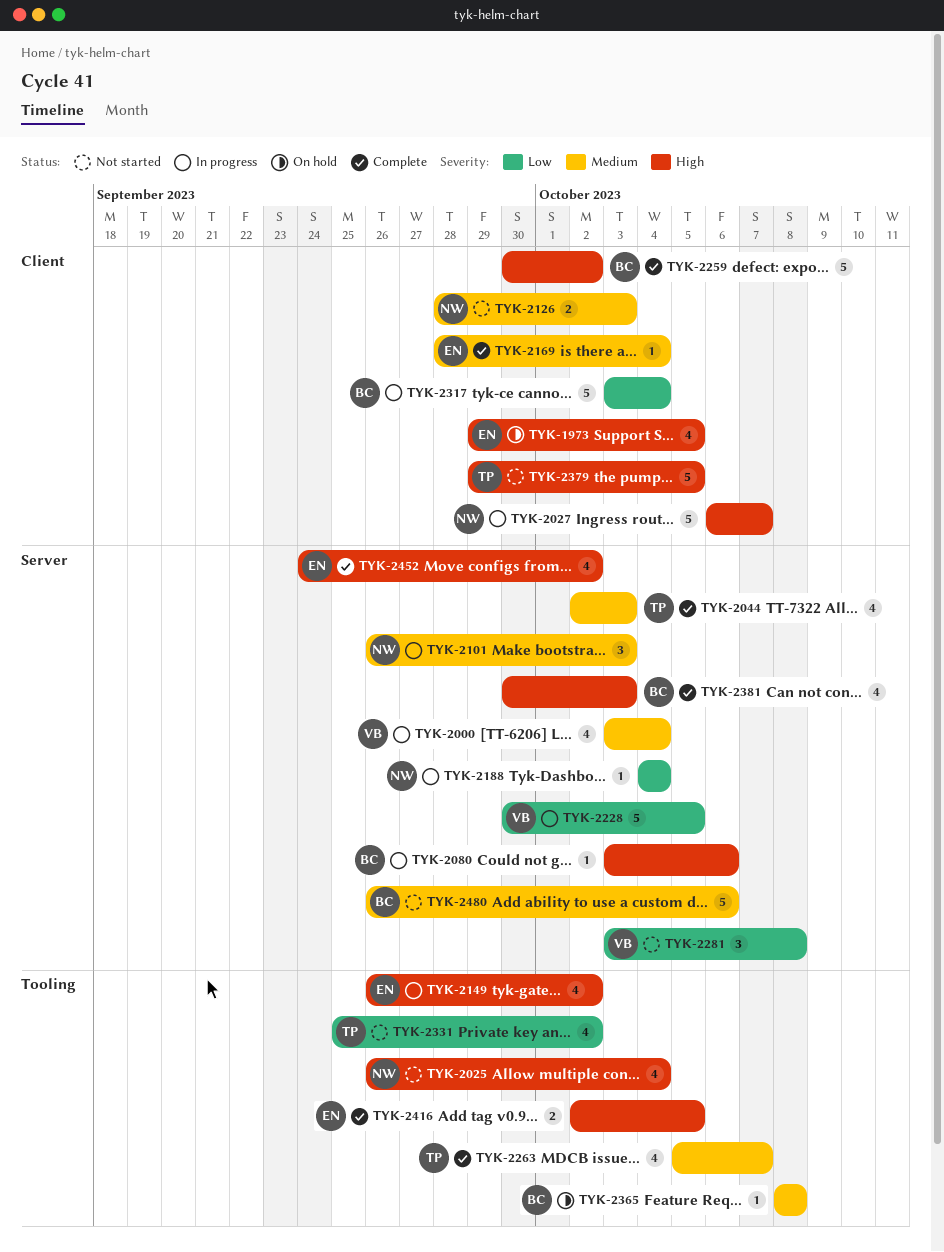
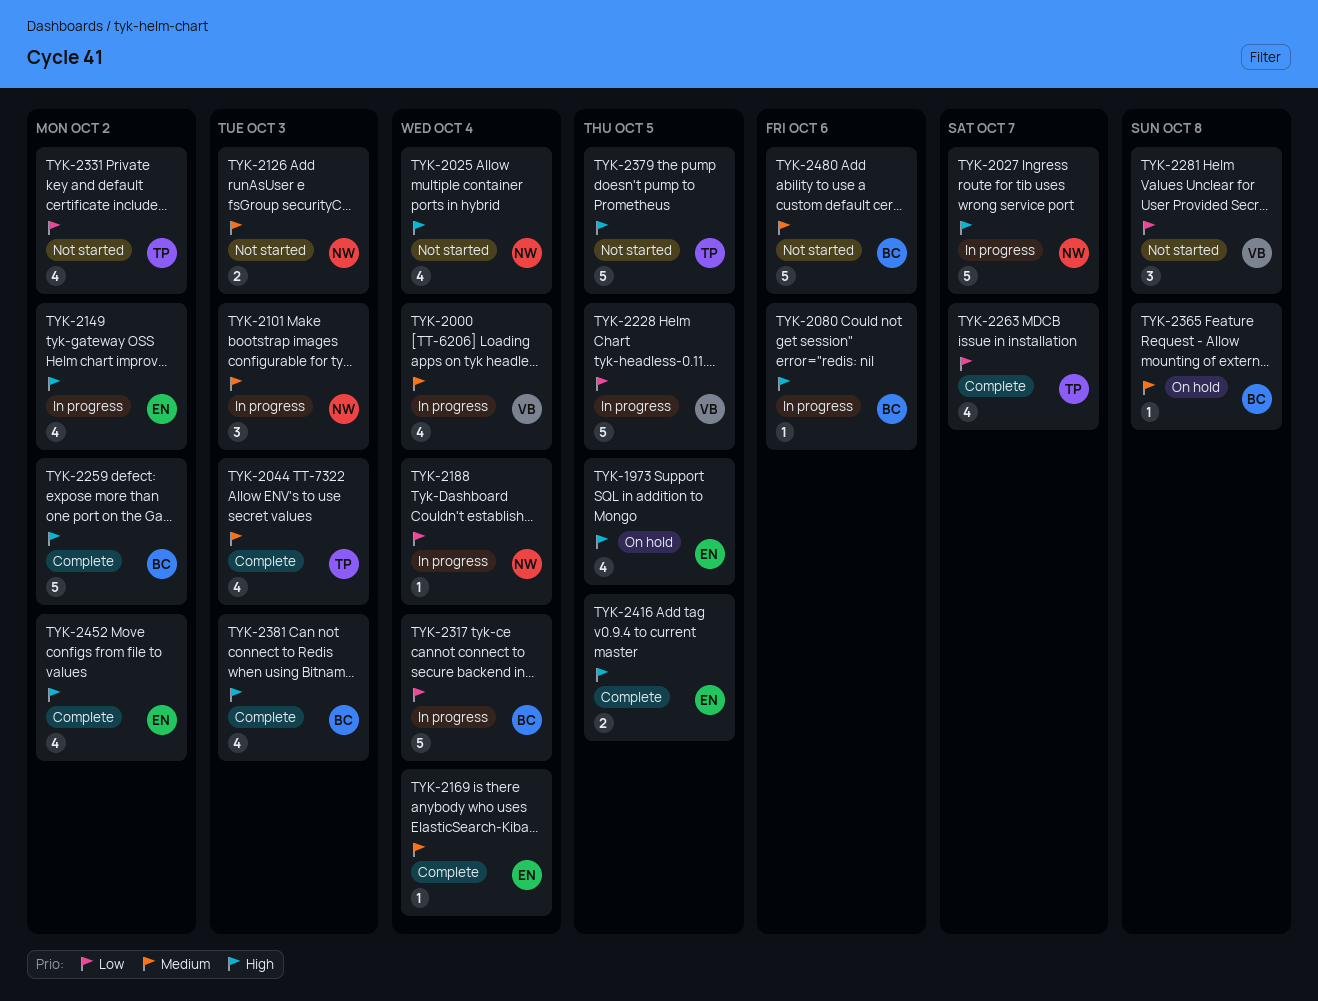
TYK-2263, priority: Medium -> Low

